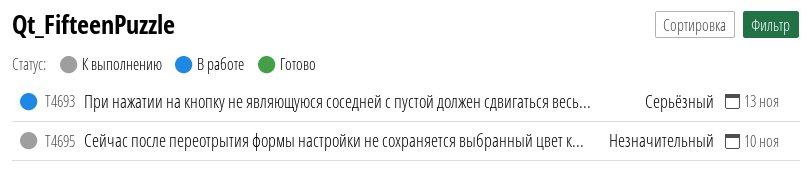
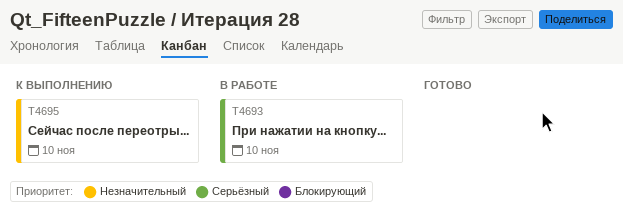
T4693, due: Nov 13 -> Nov 10

